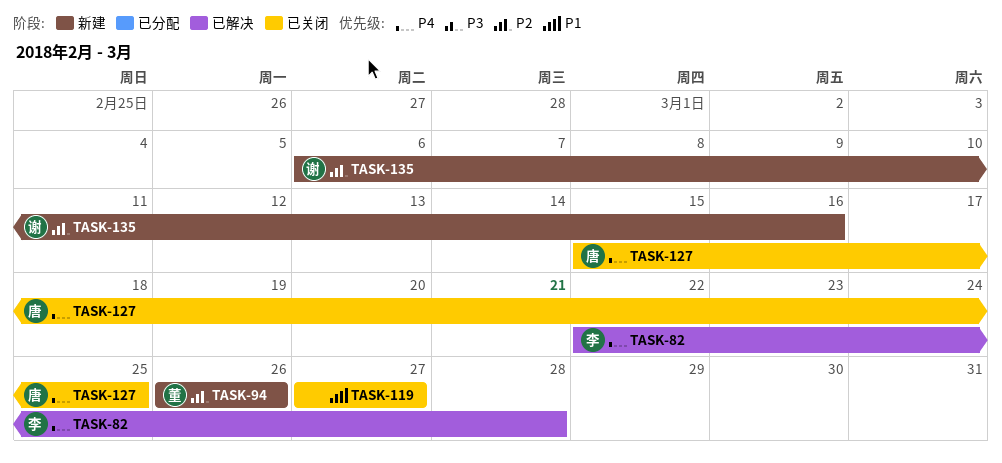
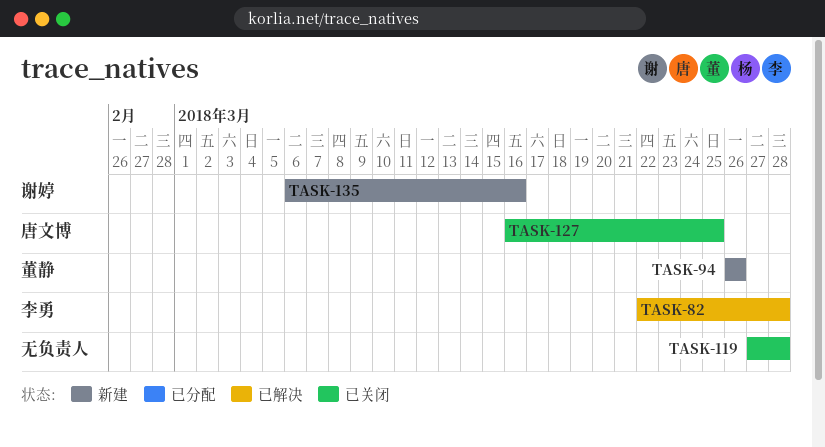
TASK-119, due: Mar 27 -> Mar 28
TASK-127, start: Mar 15 -> Mar 16

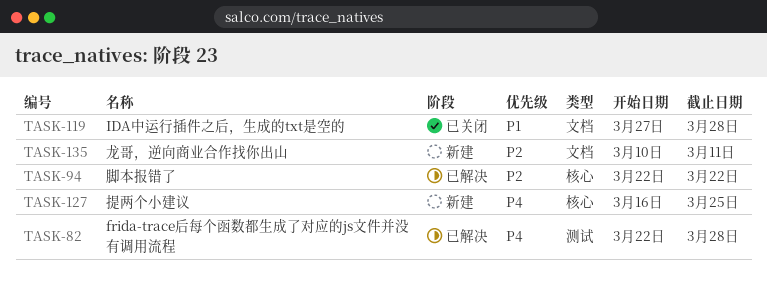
TASK-94, status: 新建 -> 已解决
TASK-94, start: Mar 26 -> Mar 22
TASK-94, due: Mar 26 -> Mar 22
TASK-127, status: 已关闭 -> 新建
TASK-135, start: Mar 6 -> Mar 10
TASK-135, due: Mar 16 -> Mar 11

